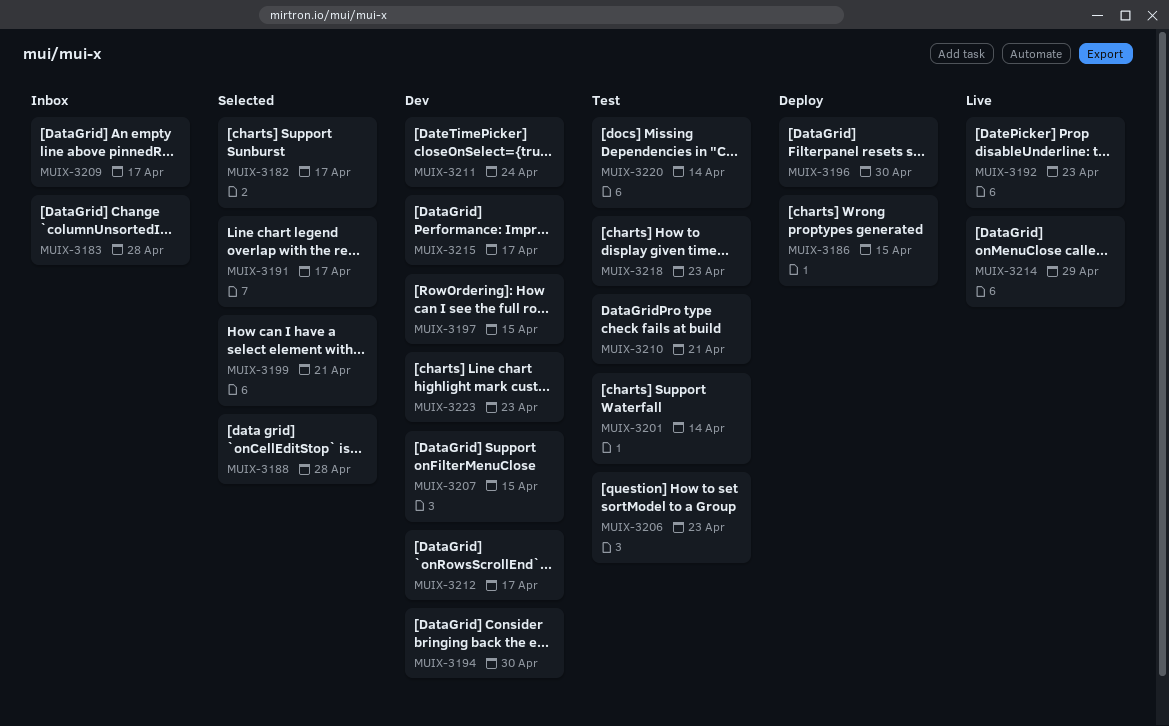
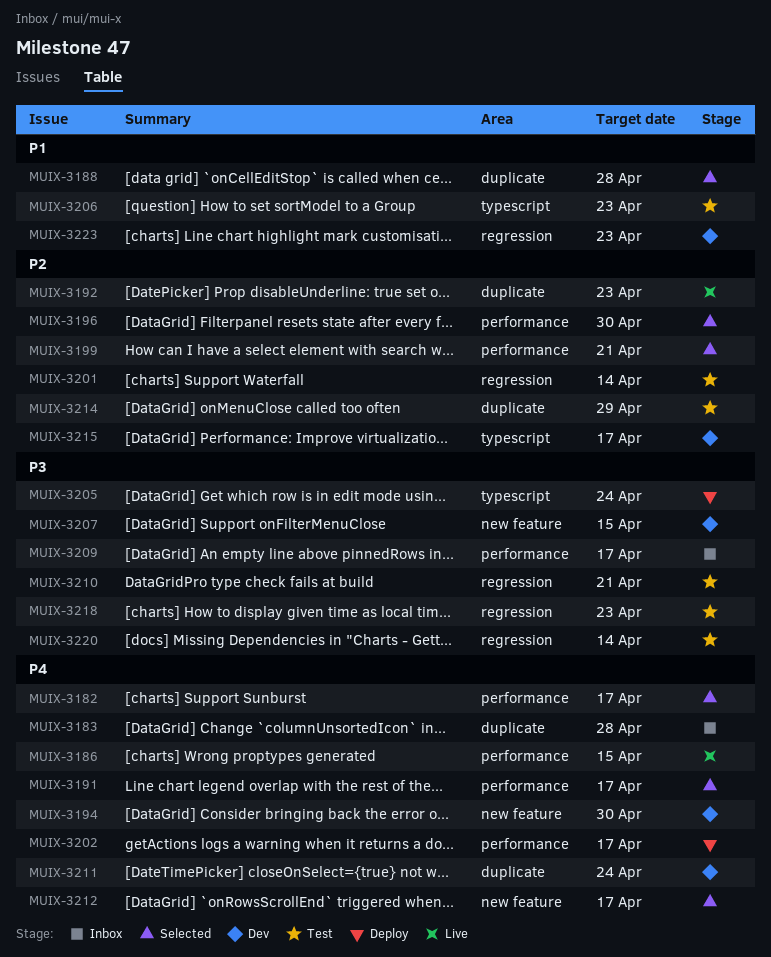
MUIX-3186, status: Deploy -> Live
MUIX-3196, status: Deploy -> Selected
MUIX-3197: present -> none
MUIX-3202: none -> present
MUIX-3205: none -> present
MUIX-3212, status: Dev -> Selected
MUIX-3214, status: Live -> Test

